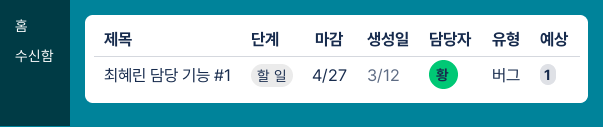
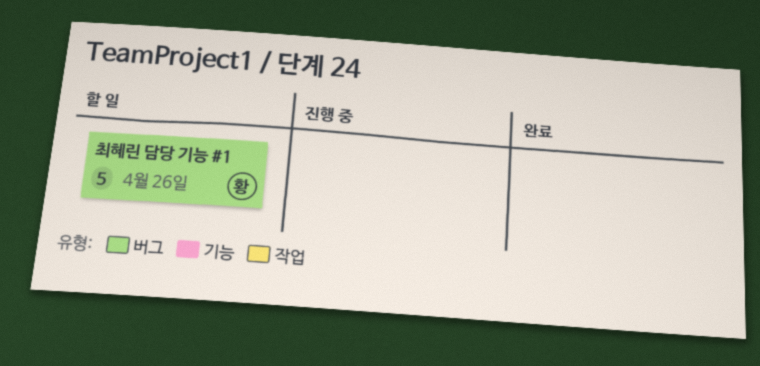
최혜린 담당 기능 #1, estimate: 1 -> 5
최혜린 담당 기능 #1, due: Apr 27 -> Apr 26

